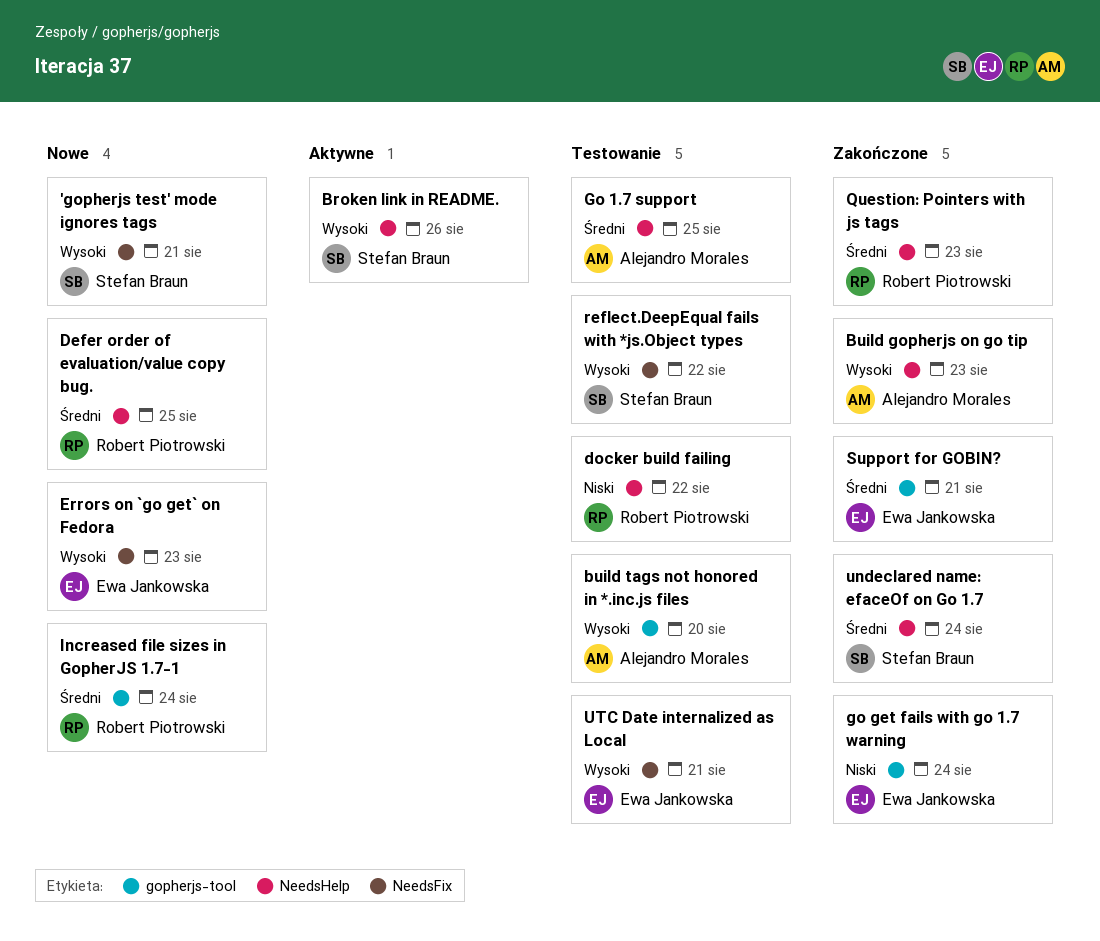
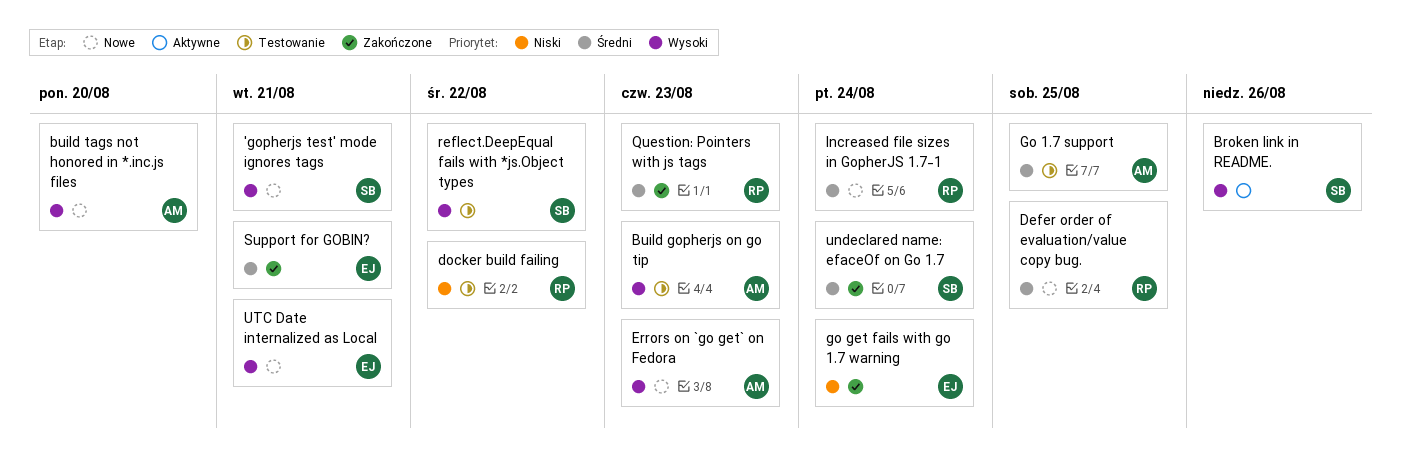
Build gopherjs on go tip, status: Zakończone -> Testowanie
build tags not honored in *.inc.js files, status: Testowanie -> Nowe
Errors on `go get` on Fedora, owner: Ewa Jankowska -> Alejandro Morales
UTC Date internalized as Local, status: Testowanie -> Nowe

